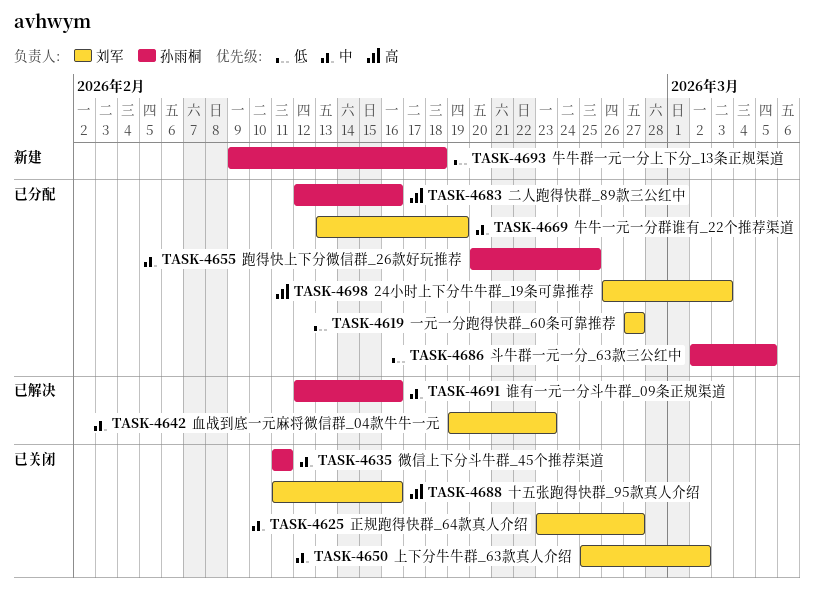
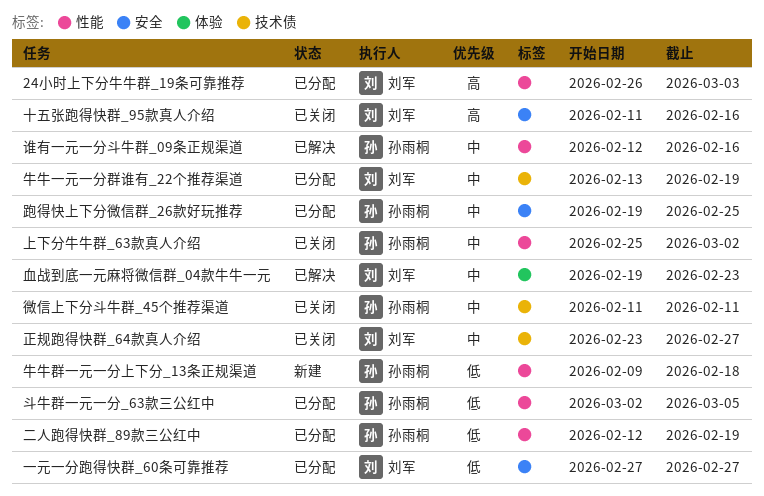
上下分牛牛群_63款真人介绍, owner: 刘军 -> 孙雨桐
二人跑得快群_89款三公红中, priority: 高 -> 低
二人跑得快群_89款三公红中, due: Feb 16 -> Feb 19
跑得快上下分微信群_26款好玩推荐, start: Feb 20 -> Feb 19

